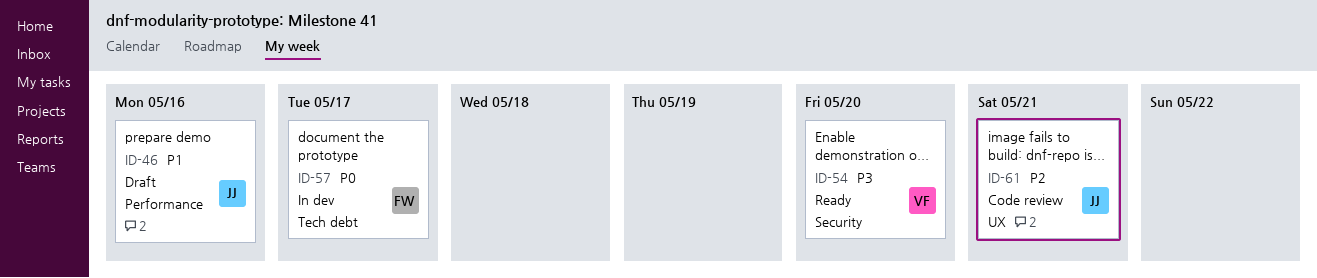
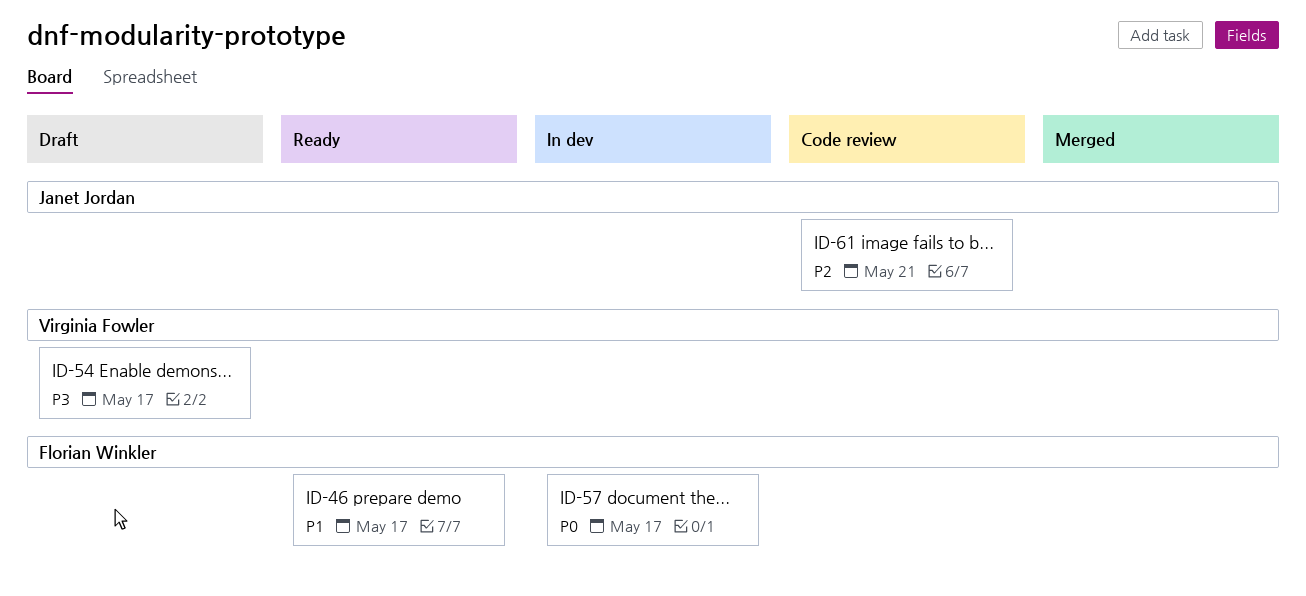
ID-46, status: Draft -> Ready
ID-46, owner: Janet Jordan -> Florian Winkler
ID-46, due: May 16 -> May 17
ID-54, status: Ready -> Draft
ID-54, due: May 20 -> May 17

